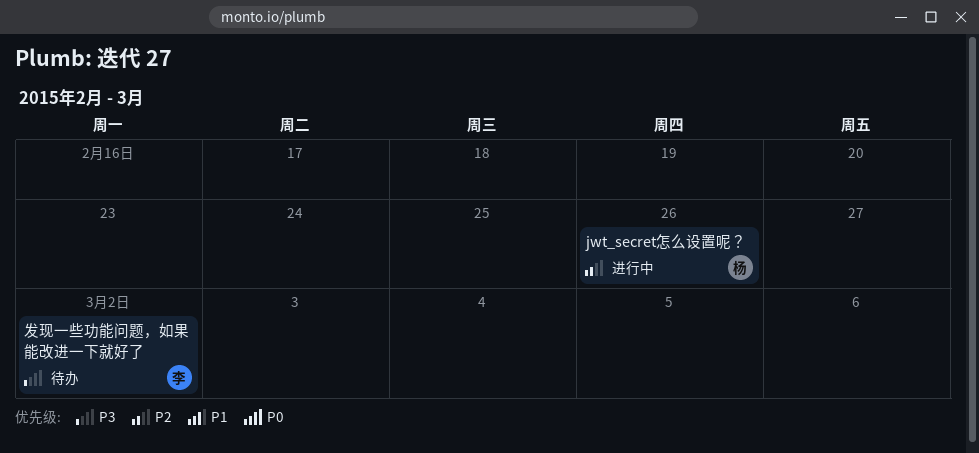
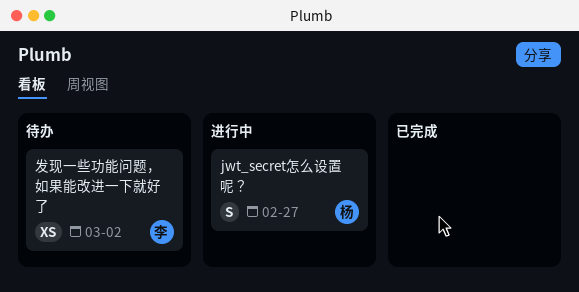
jwt_secret怎么设置呢？, due: Feb 26 -> Feb 27

